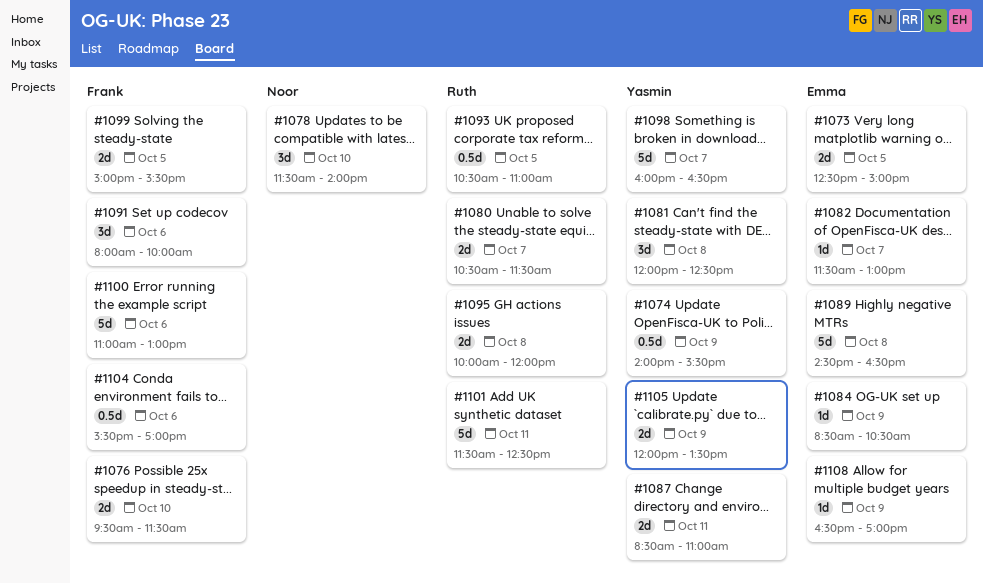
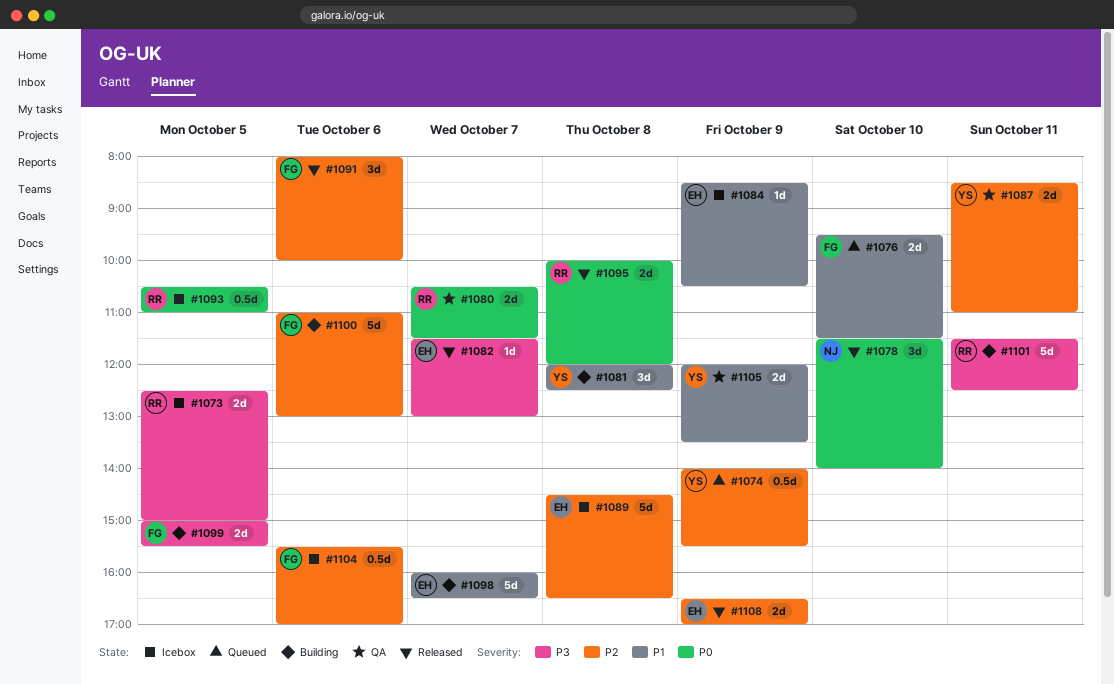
#1073, owner: Emma -> Ruth
#1098, owner: Yasmin -> Emma
#1108, estimate: 1d -> 2d

